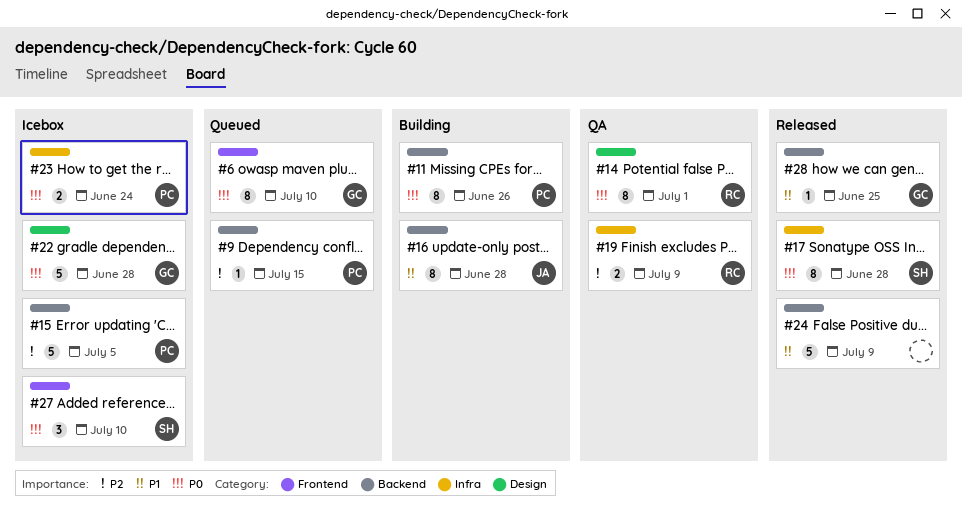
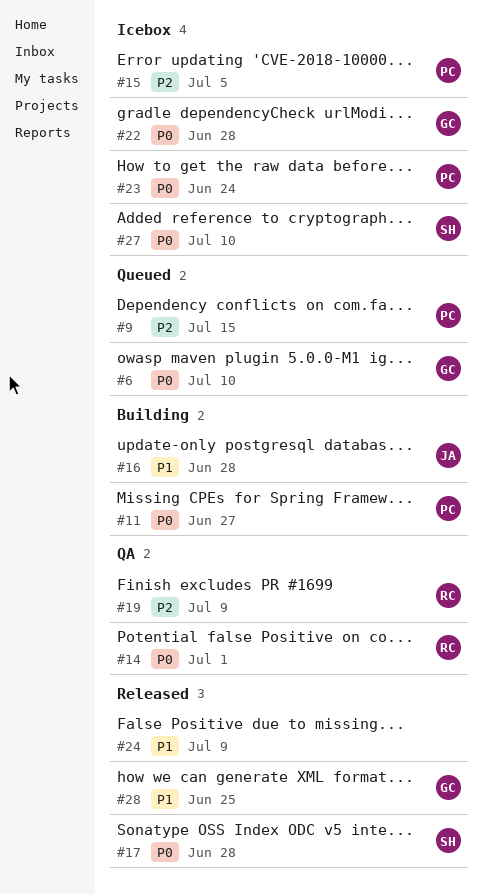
#11, due: Jun 26 -> Jun 27

